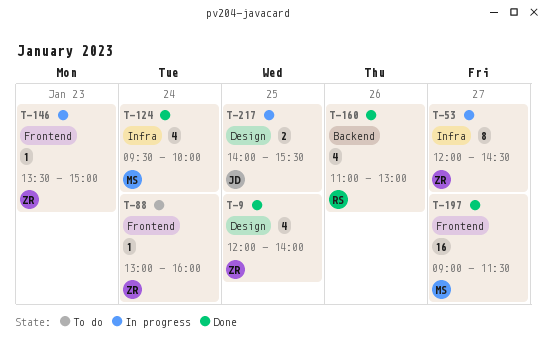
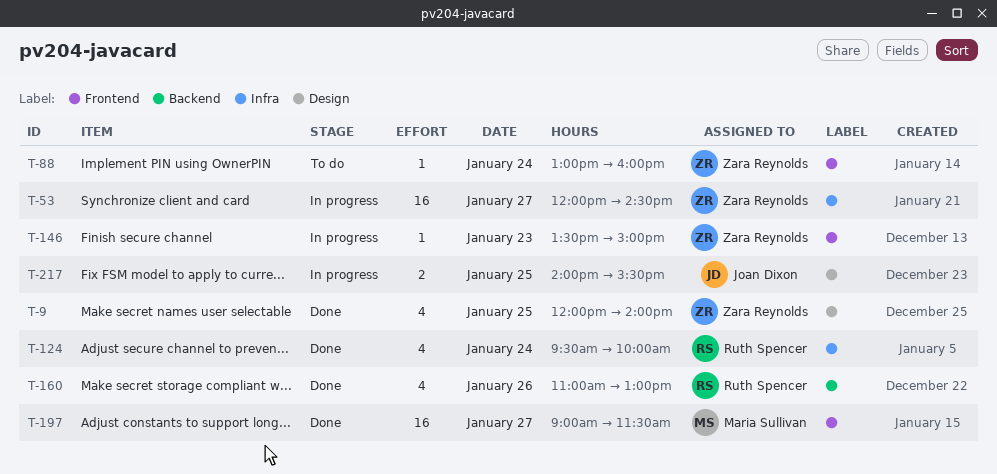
T-53, estimate: 8 -> 16
T-124, owner: Maria Sullivan -> Ruth Spencer

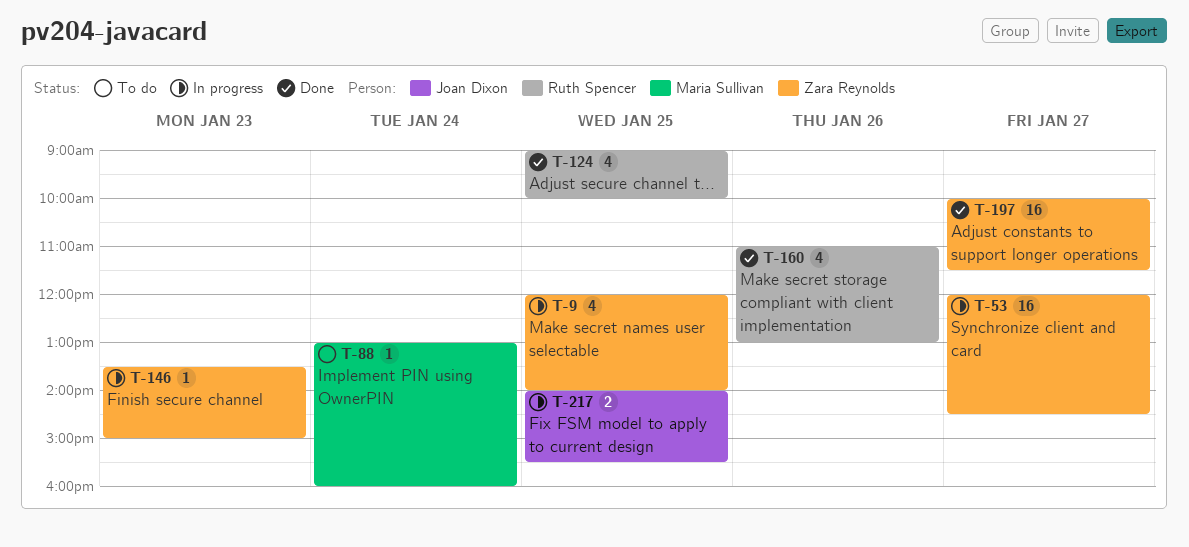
T-9, status: Done -> In progress
T-88, owner: Zara Reynolds -> Maria Sullivan
T-124, day: Jan 24 -> Jan 25
T-124, begins: 09:30 -> 09:00
T-197, owner: Maria Sullivan -> Zara Reynolds
T-197, begins: 09:00 -> 10:00

